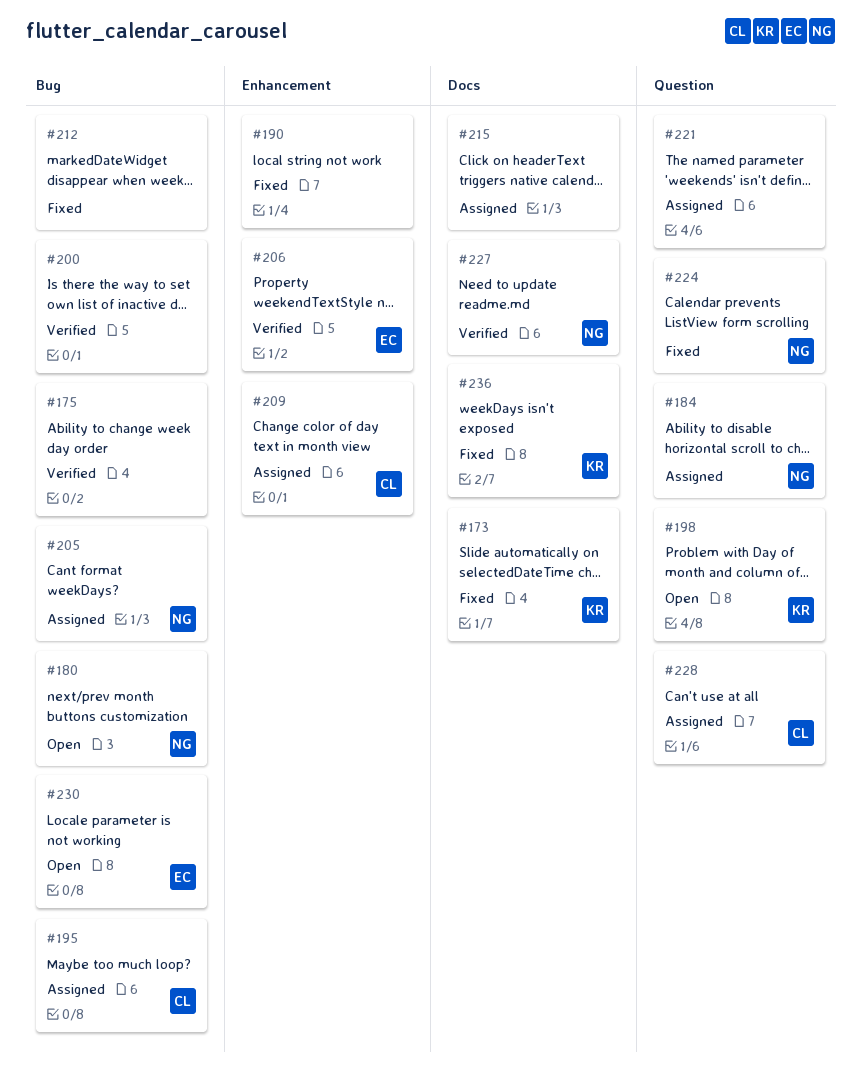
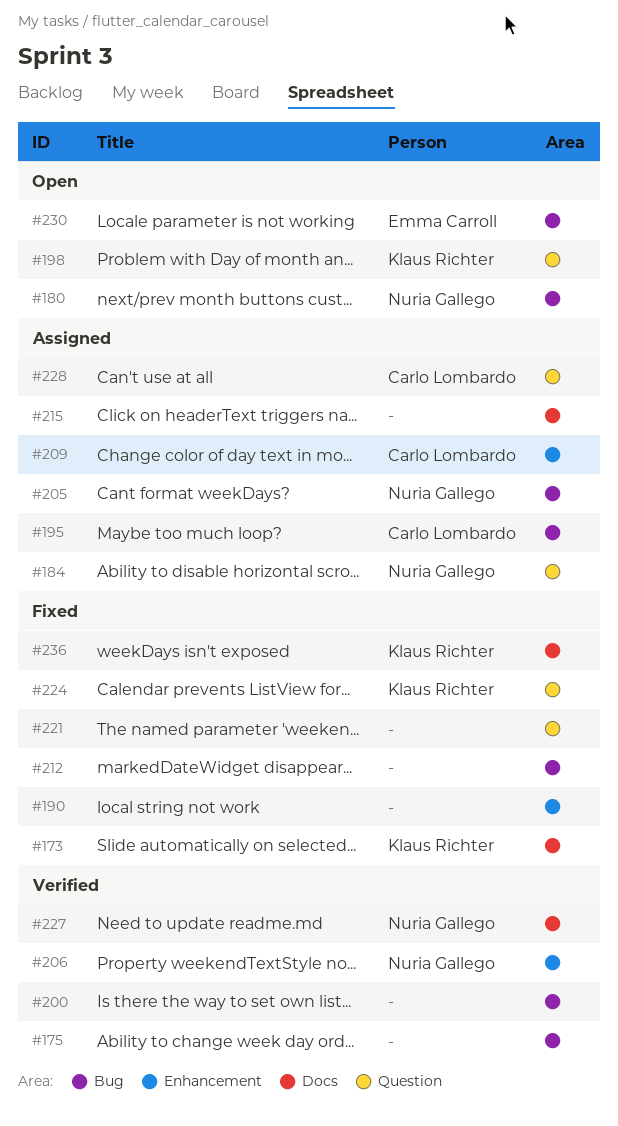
#206, owner: Emma Carroll -> Nuria Gallego
#221, status: Assigned -> Fixed
#224, owner: Nuria Gallego -> Klaus Richter

